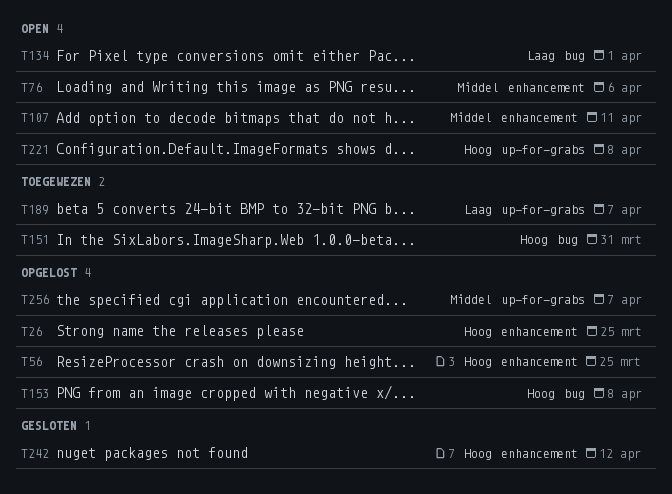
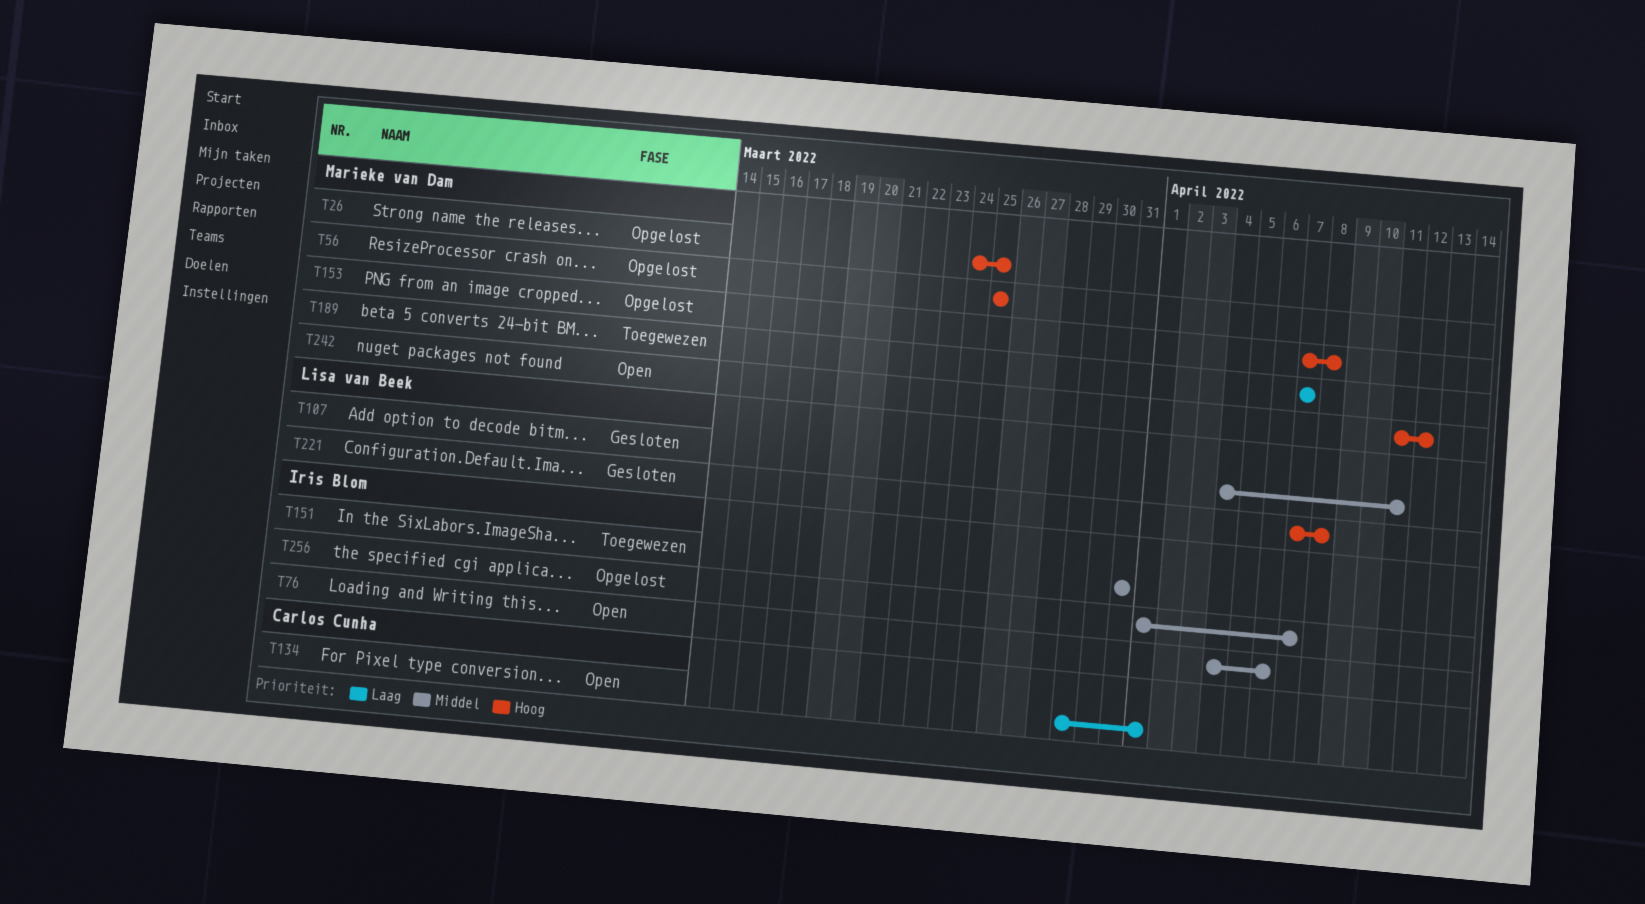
T107, status: Open -> Gesloten
T151, priority: Hoog -> Middel
T221, status: Open -> Gesloten
T242, status: Gesloten -> Open

